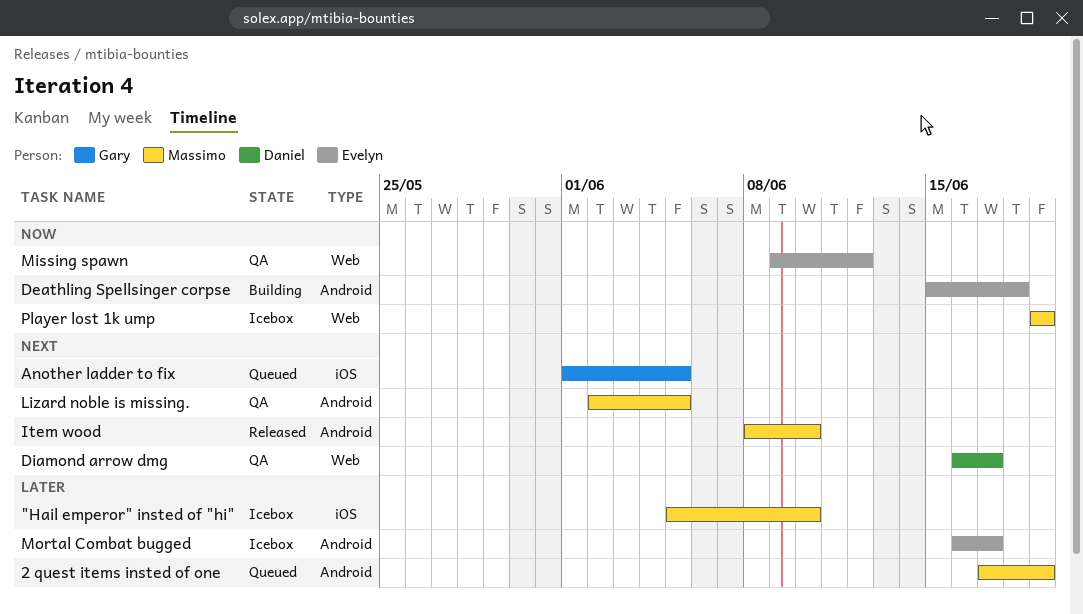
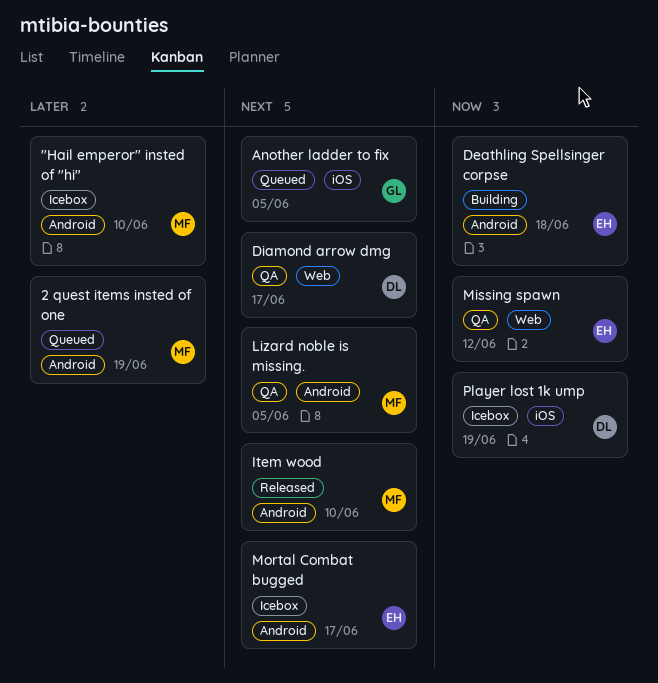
"Hail emperor" insted of "hi", label: iOS -> Android
Mortal Combat bugged, priority: Later -> Next
Player lost 1k ump, owner: Massimo -> Daniel
Player lost 1k ump, label: Web -> iOS

